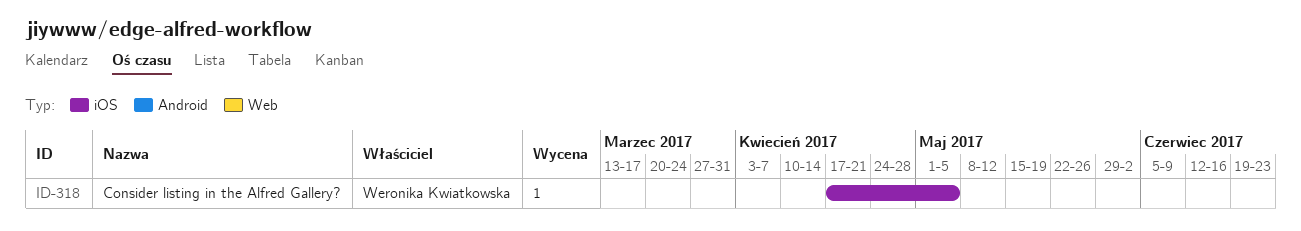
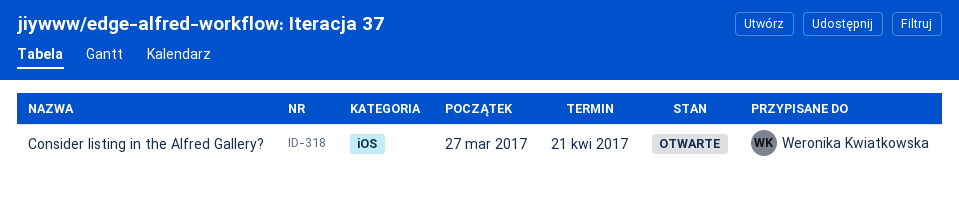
ID-318, start: Apr 17 -> Mar 27
ID-318, due: May 5 -> Apr 21

